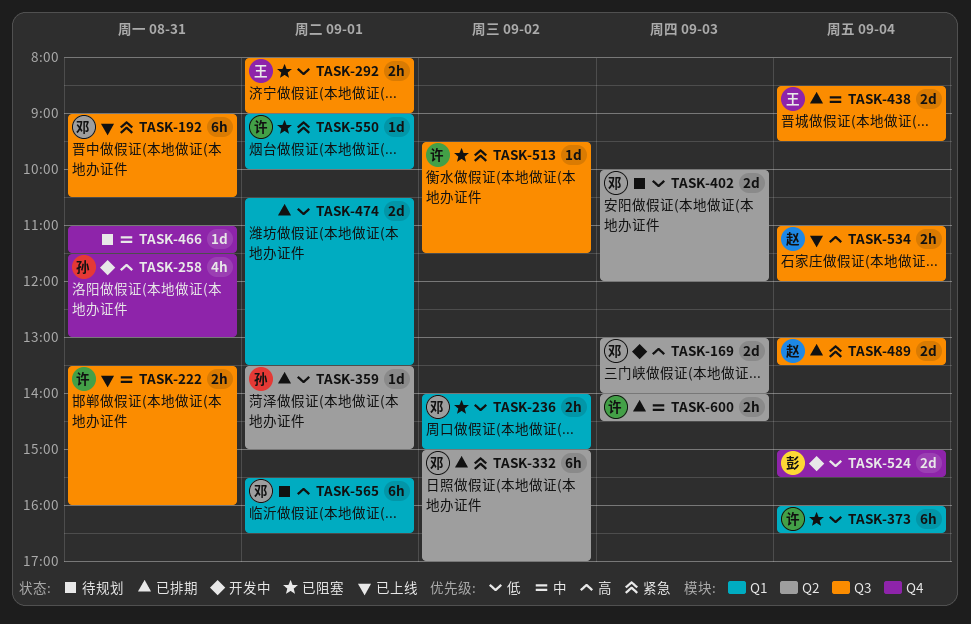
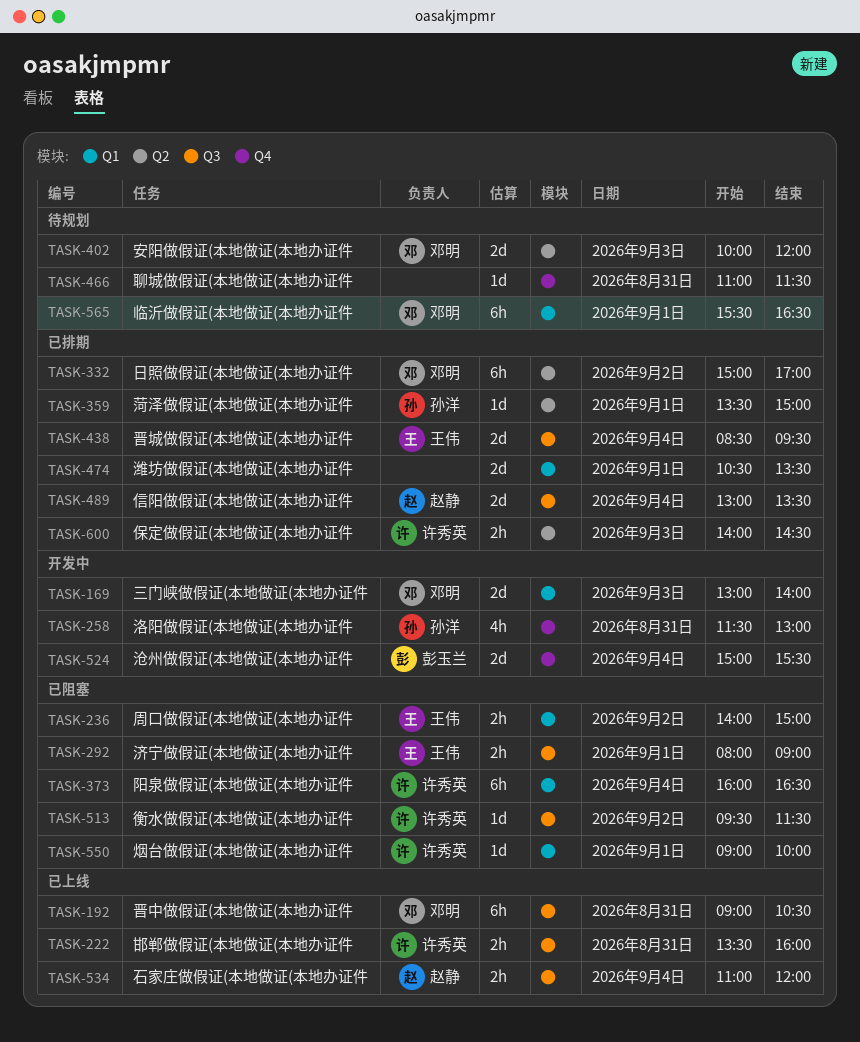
TASK-169, label: Q2 -> Q1
TASK-236, owner: 邓明 -> 王伟

